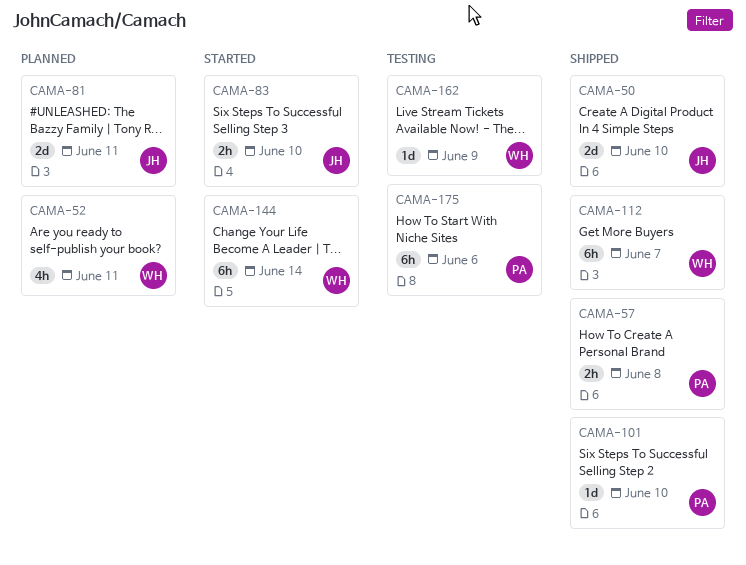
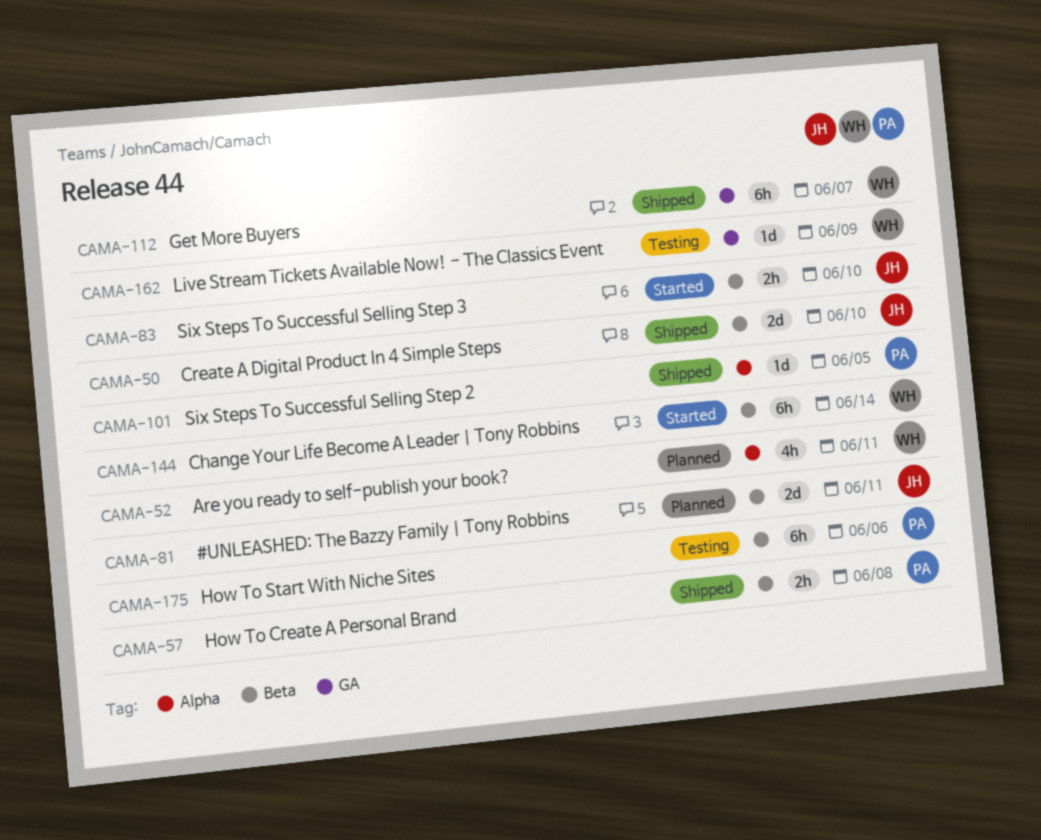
CAMA-101, due: Jun 10 -> Jun 5

